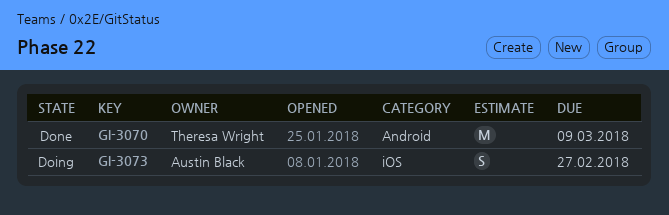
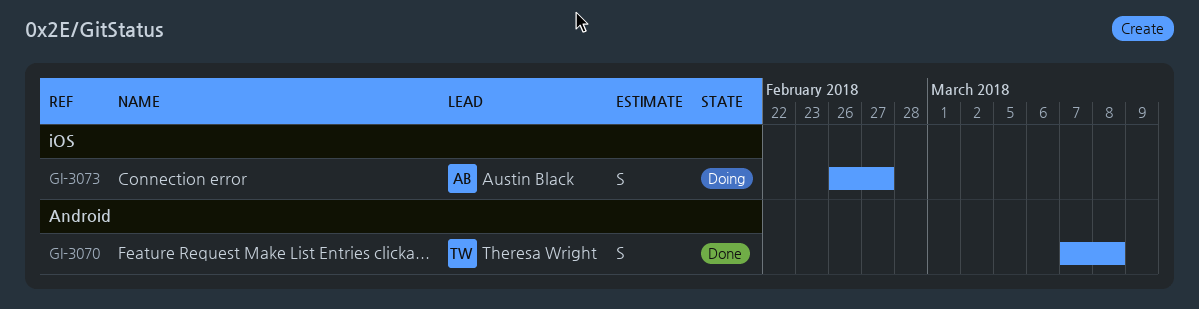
GI-3070, estimate: M -> S
GI-3070, due: Mar 9 -> Mar 8

